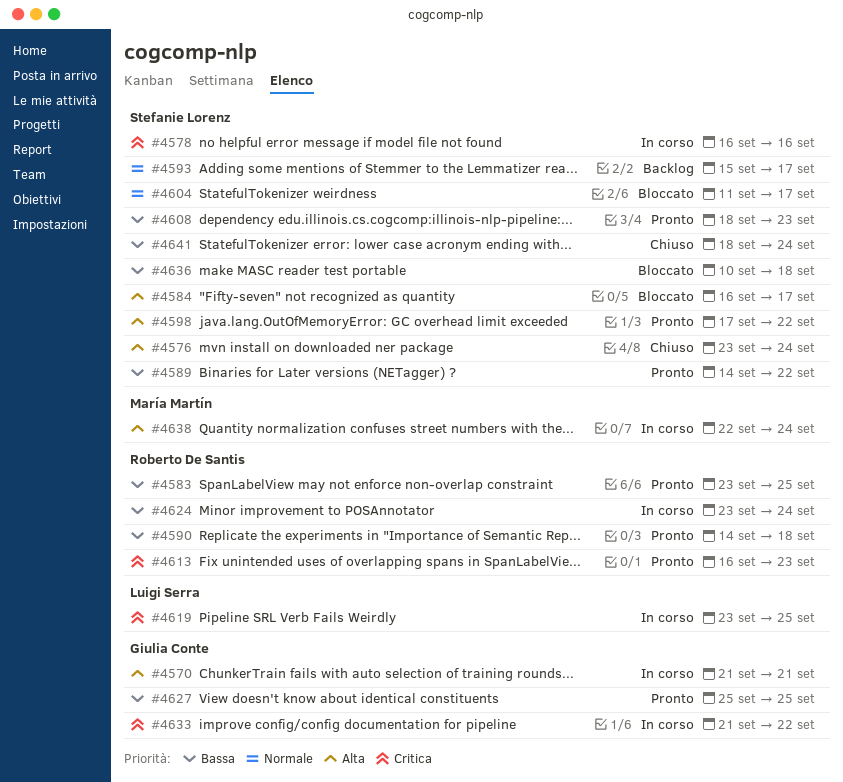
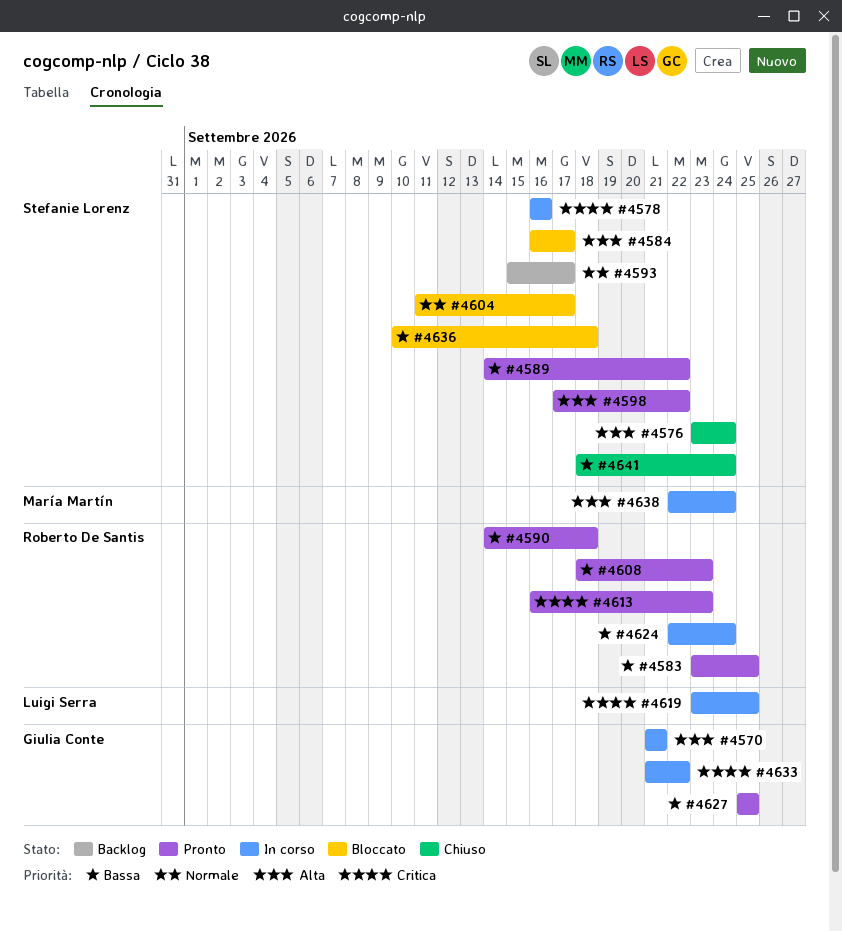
#4608, owner: Stefanie Lorenz -> Roberto De Santis
#4624, start: Sep 23 -> Sep 22

